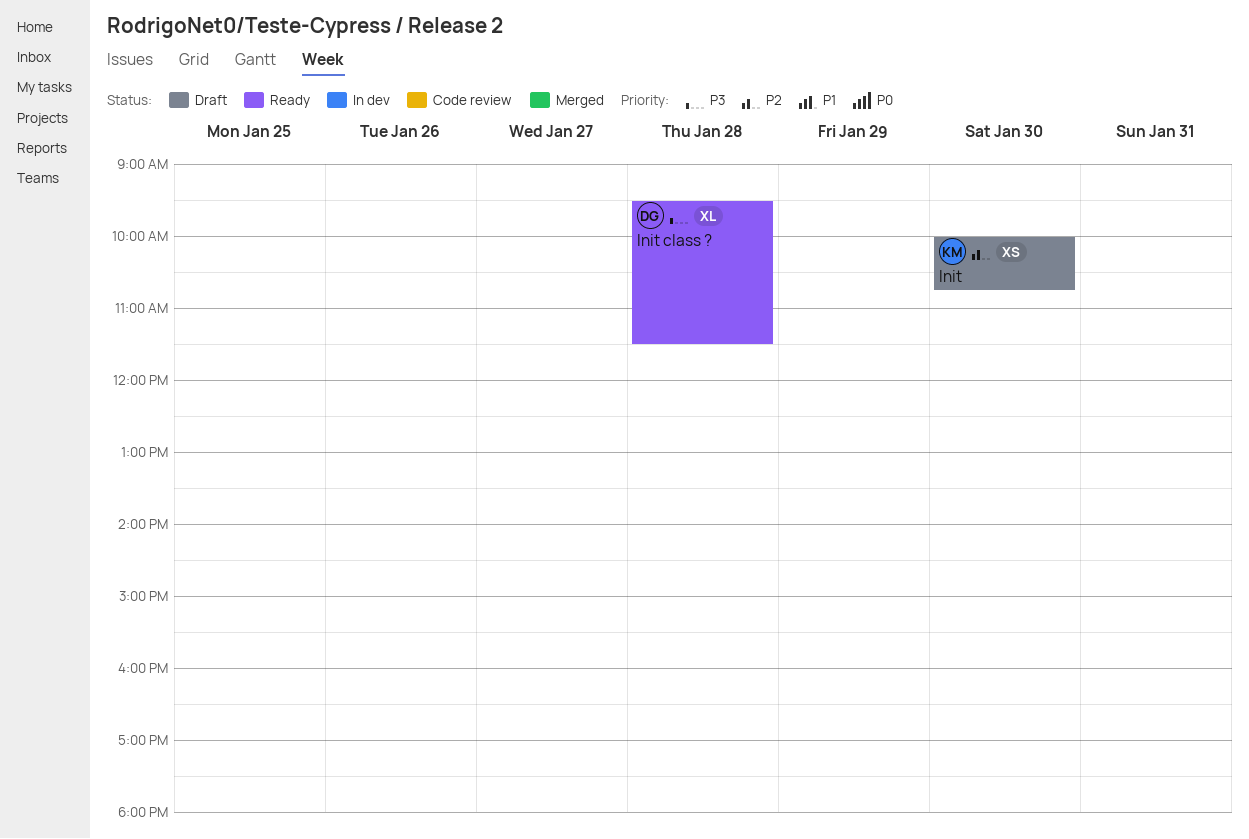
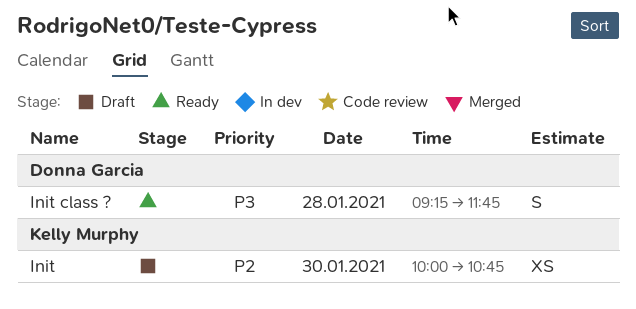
Init class ?, estimate: XL -> S
Init class ?, begins: 09:30 -> 09:15
Init class ?, ends: 11:30 -> 11:45

